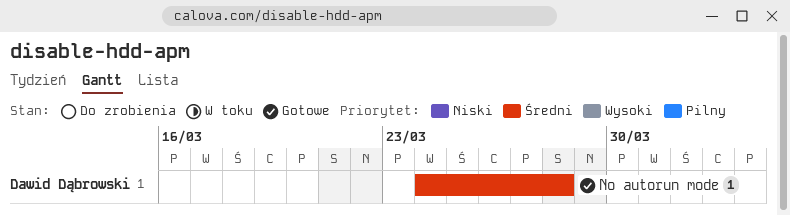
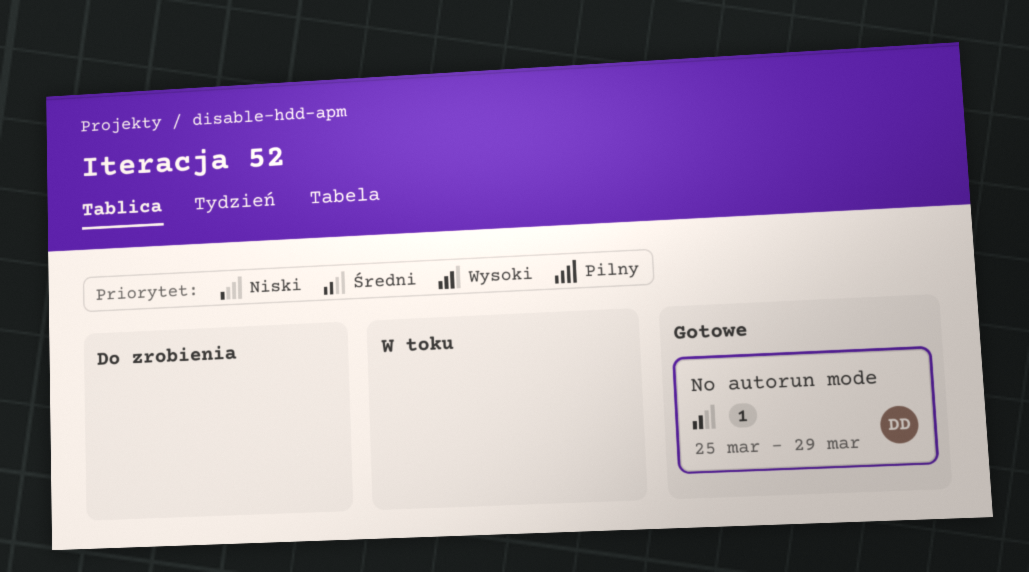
No autorun mode, start: Mar 24 -> Mar 25
No autorun mode, due: Mar 28 -> Mar 29

